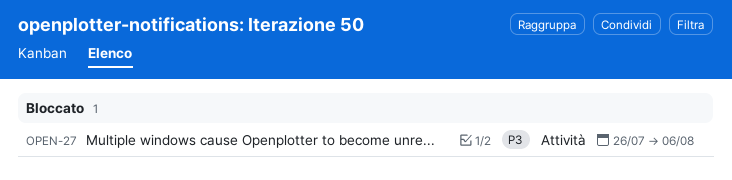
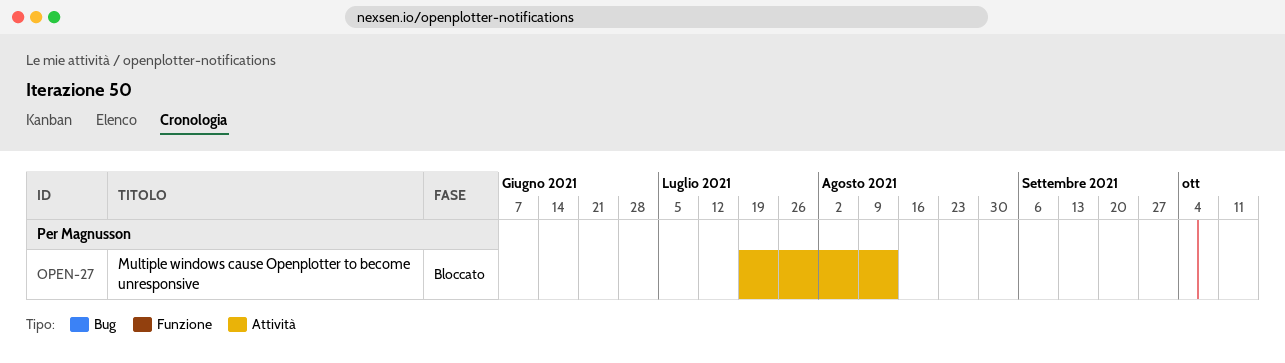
OPEN-27, start: Jul 26 -> Jul 19
OPEN-27, due: Aug 6 -> Aug 13

